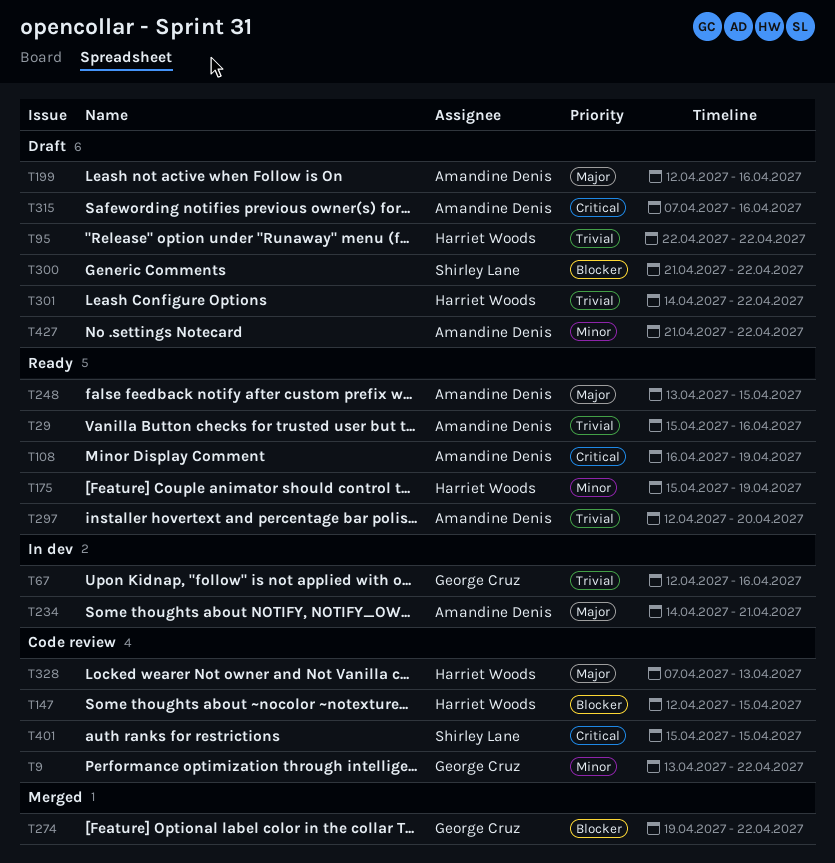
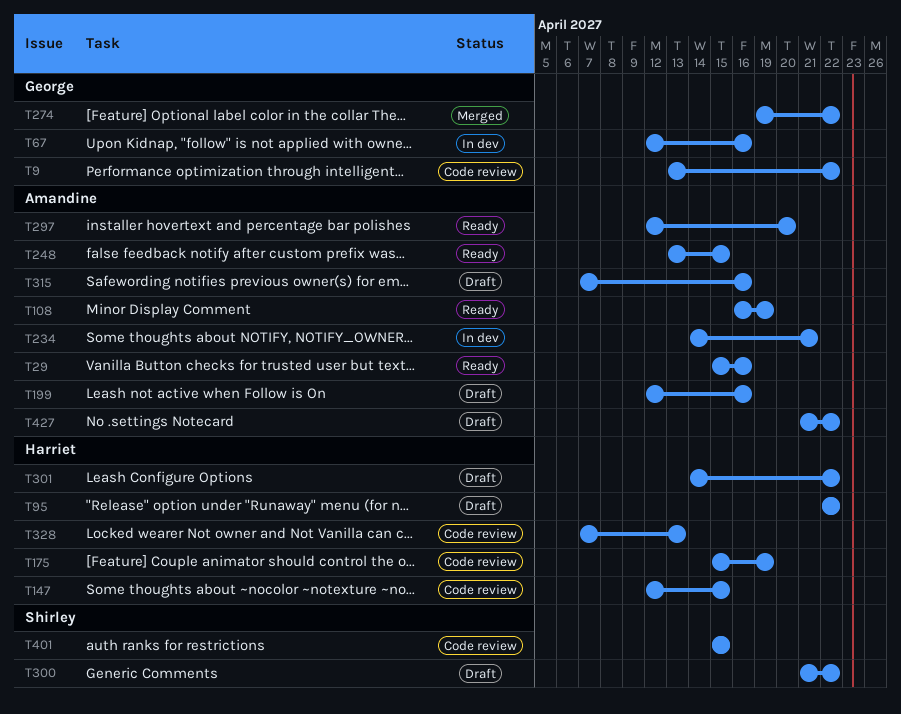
T175, status: Ready -> Code review

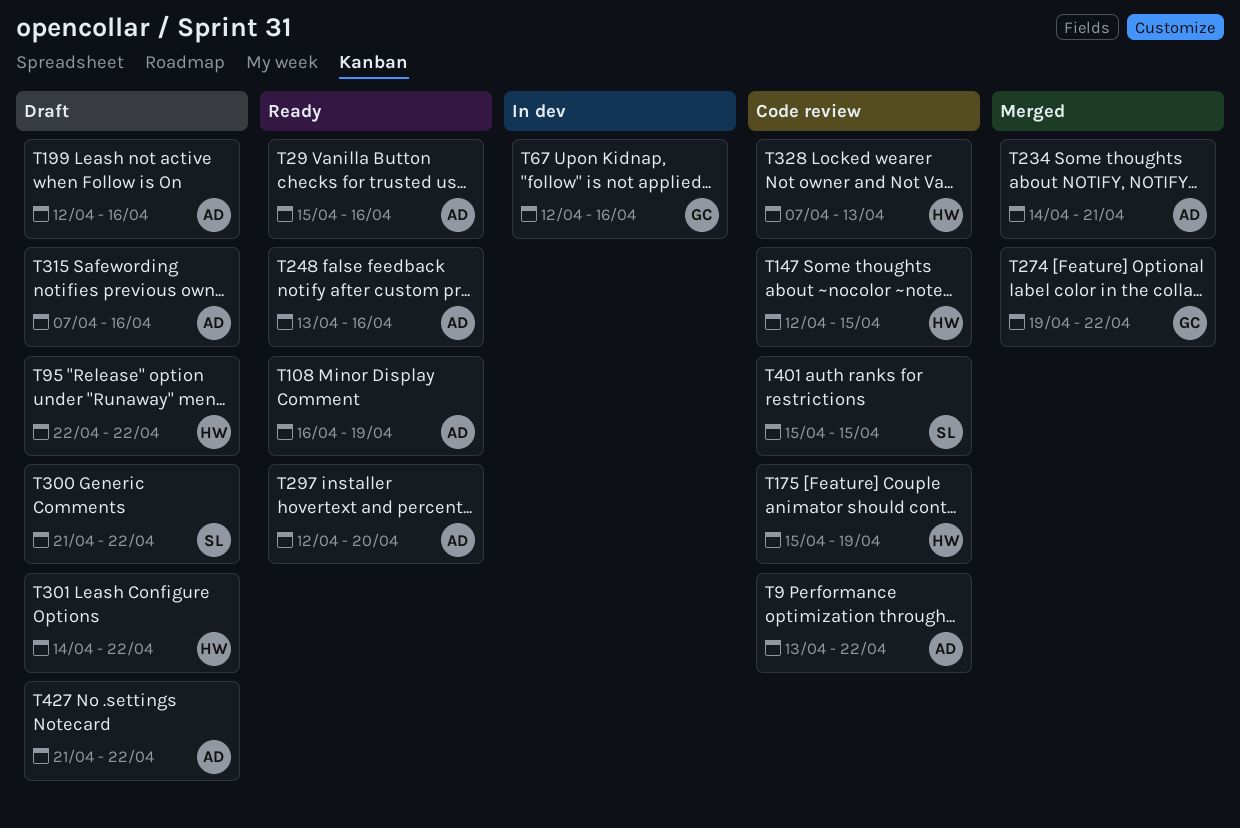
T9, owner: George -> Amandine
T234, status: In dev -> Merged
T248, due: Apr 15 -> Apr 16

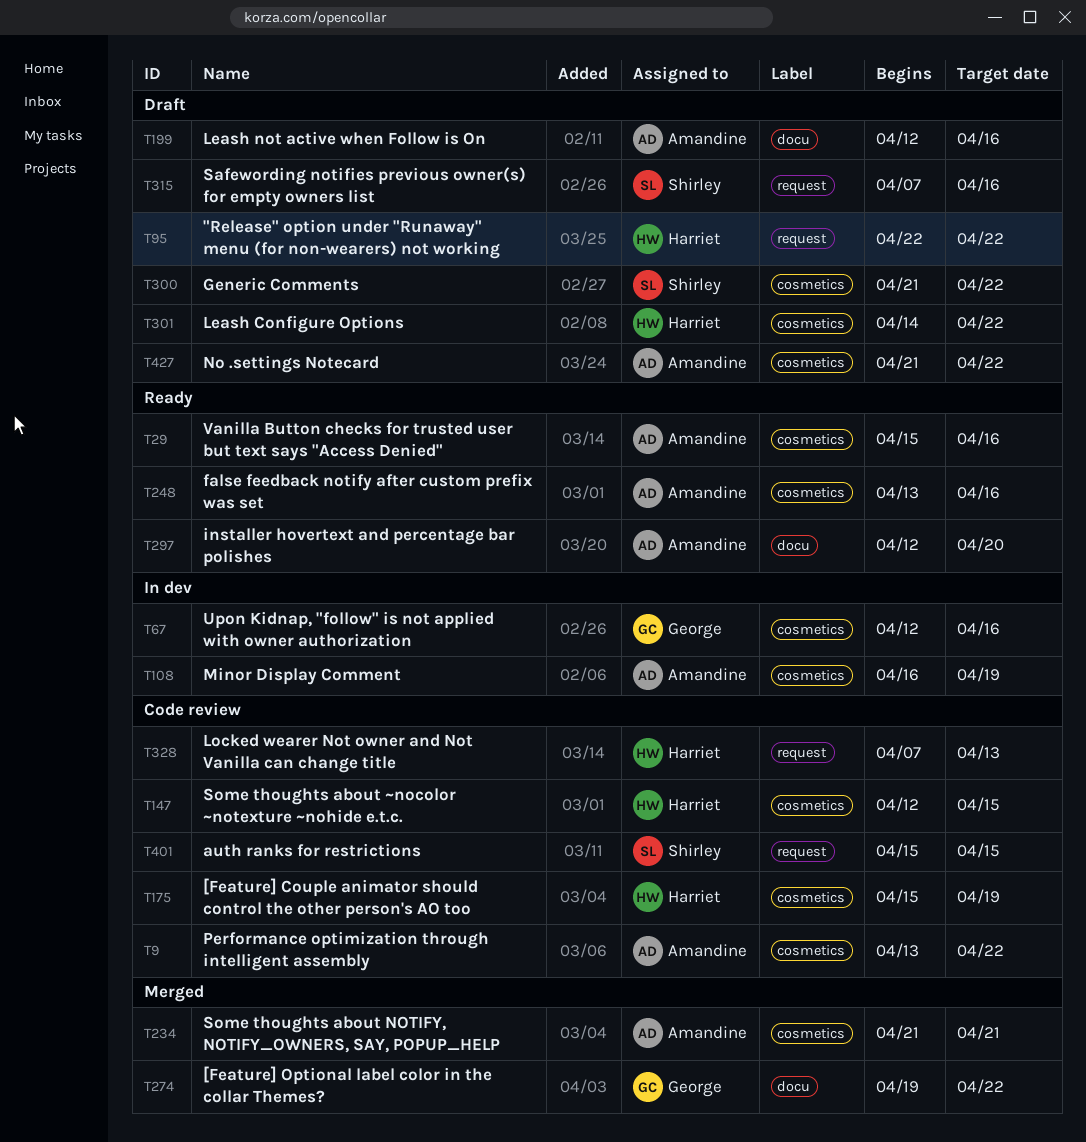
T108, status: Ready -> In dev
T234, start: Apr 14 -> Apr 21
T315, owner: Amandine -> Shirley

